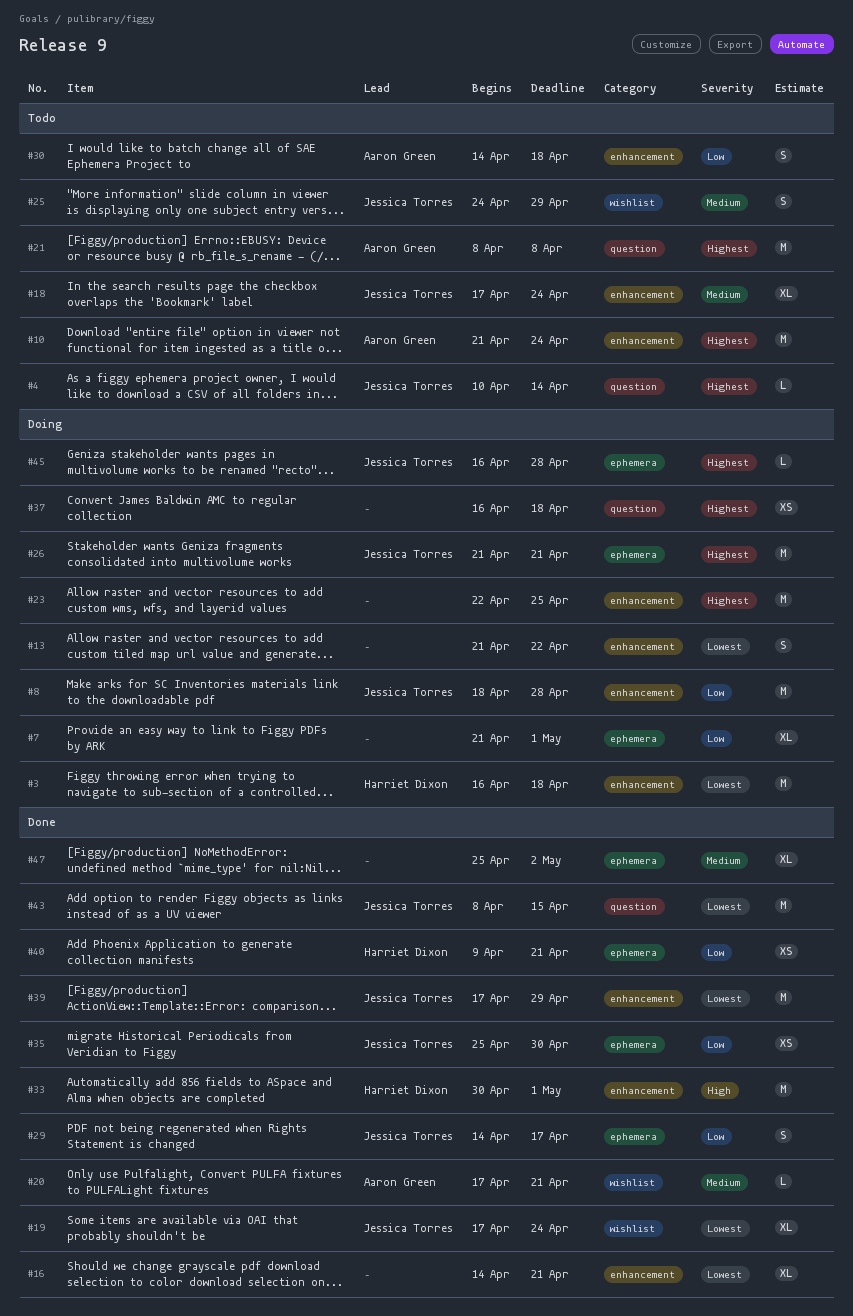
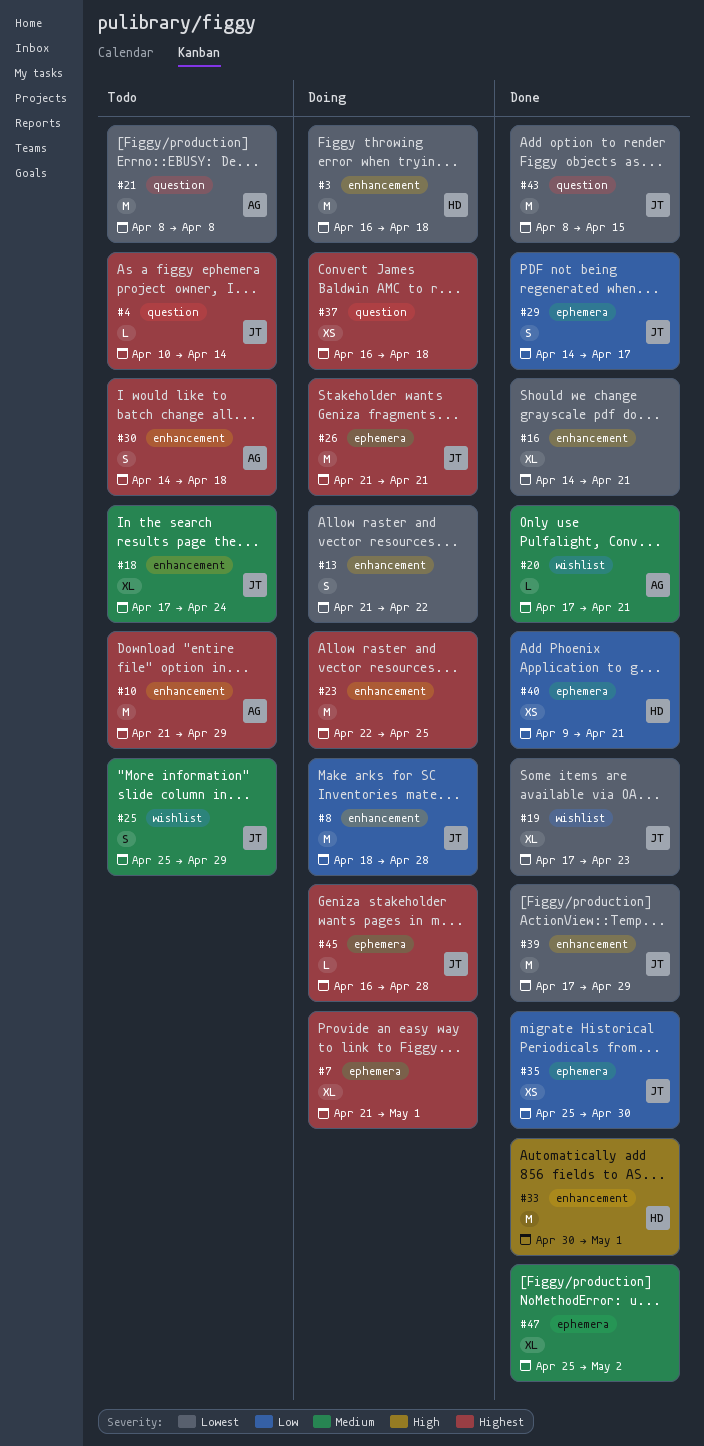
#7, priority: Low -> Highest
#10, due: Apr 24 -> Apr 29
#19, due: Apr 24 -> Apr 23
#21, priority: Highest -> Lowest
#25, start: Apr 24 -> Apr 25
#30, priority: Low -> Highest

